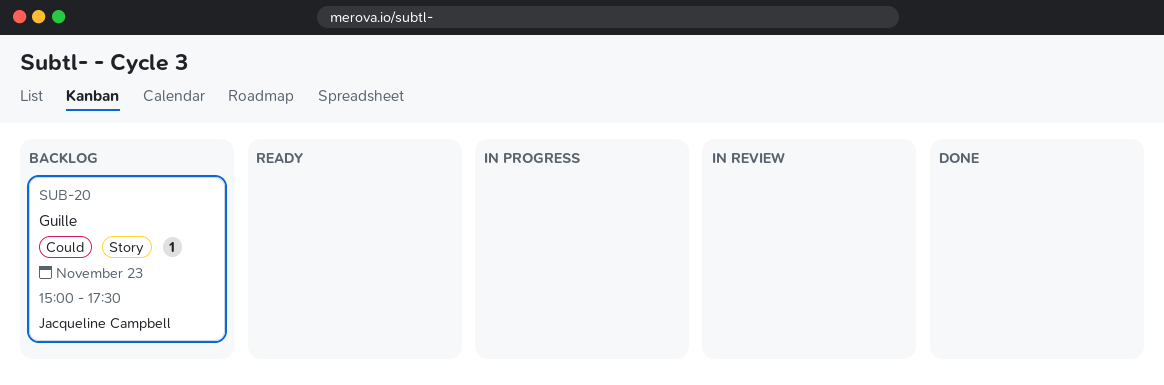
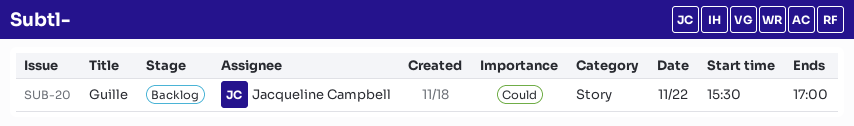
SUB-20, day: Nov 23 -> Nov 22
SUB-20, begins: 15:00 -> 15:30
SUB-20, ends: 17:30 -> 17:00

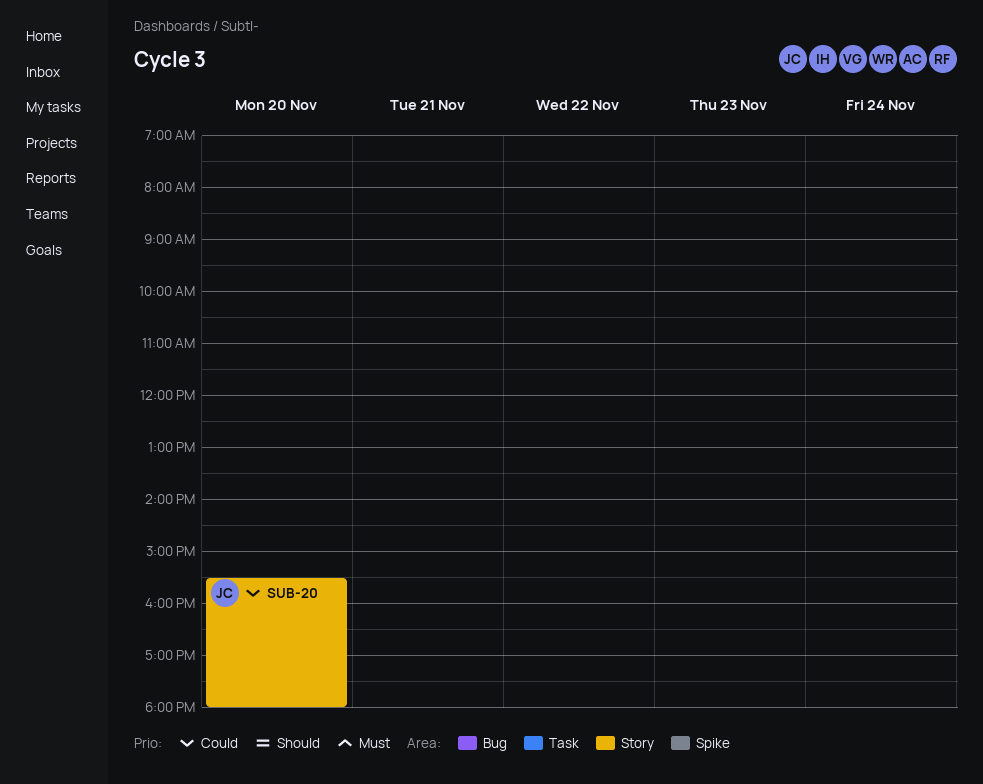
SUB-20, day: Nov 22 -> Nov 20
SUB-20, ends: 17:00 -> 18:00

